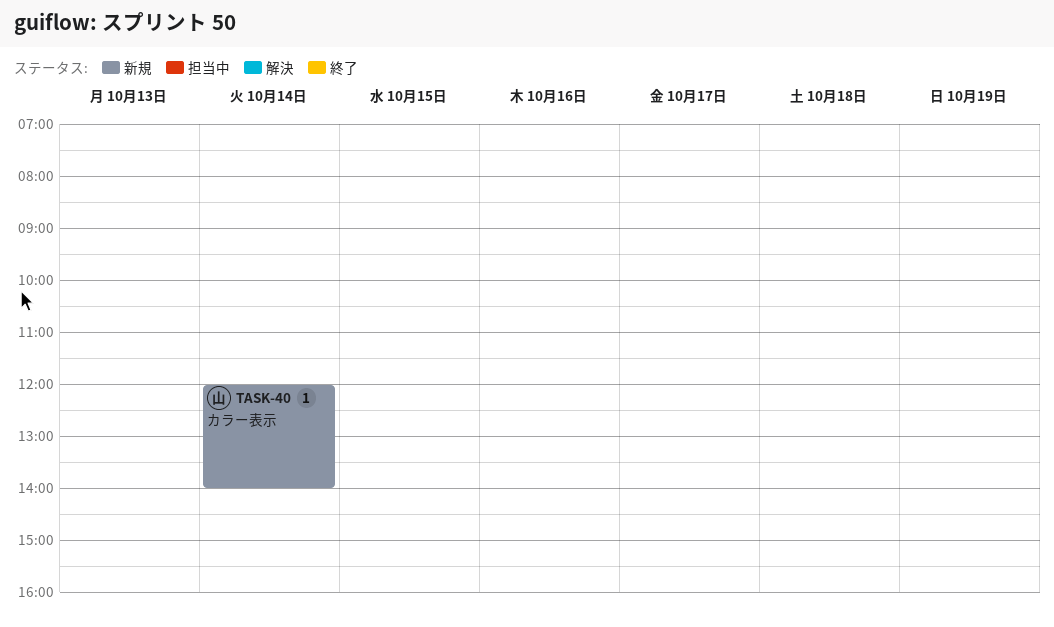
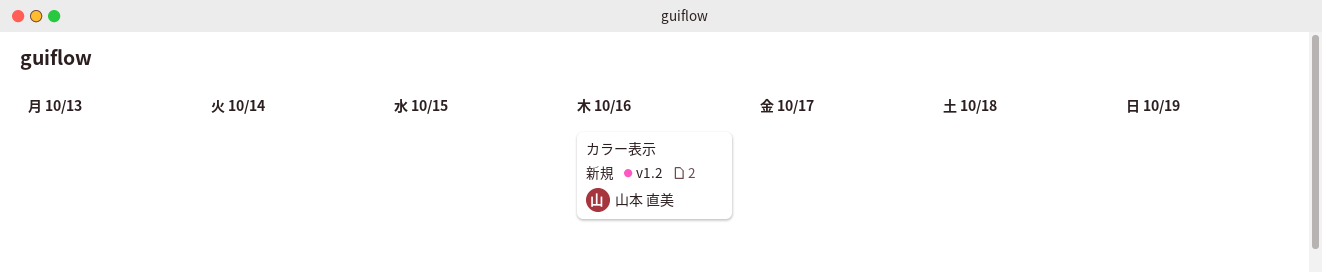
カラー表示, day: Oct 14 -> Oct 16

